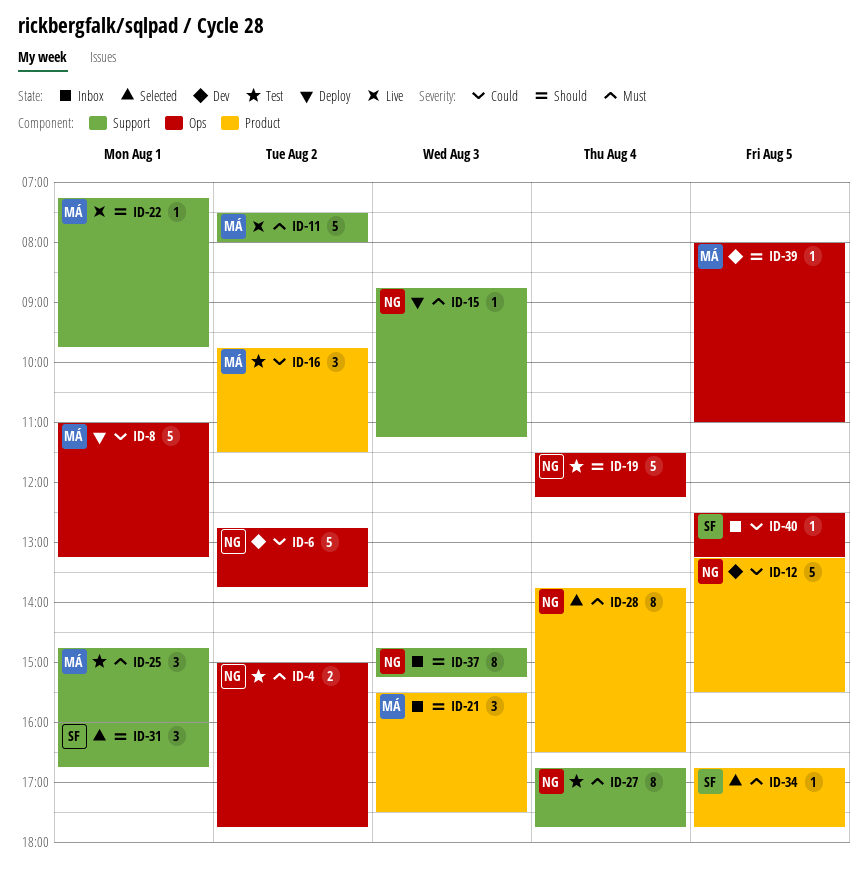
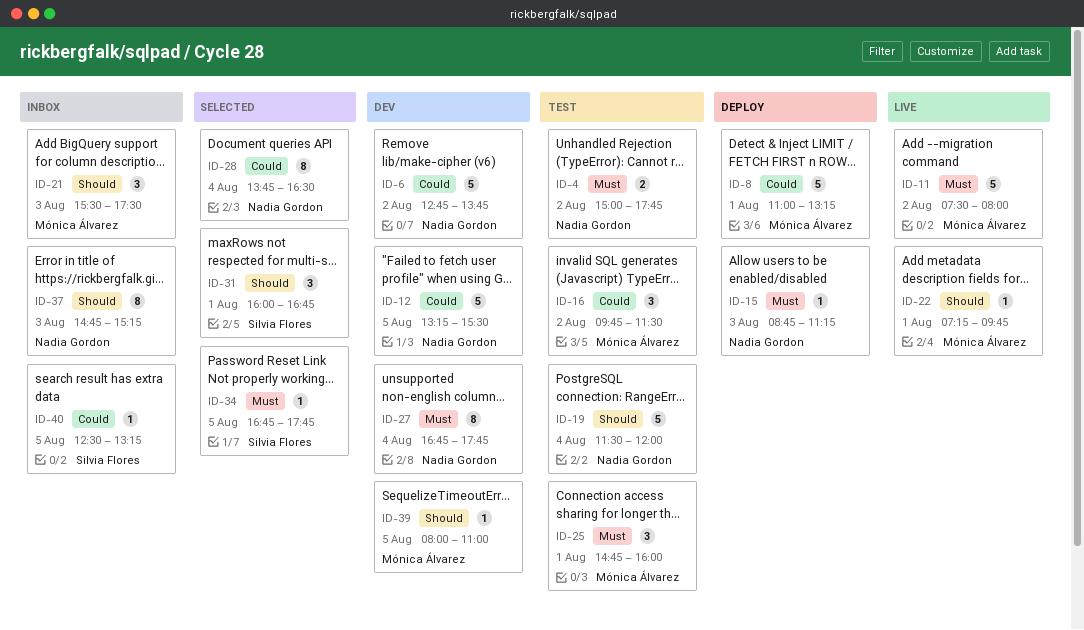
ID-19, ends: 12:15 -> 12:00
ID-27, status: Test -> Dev
ID-28, priority: Must -> Could

